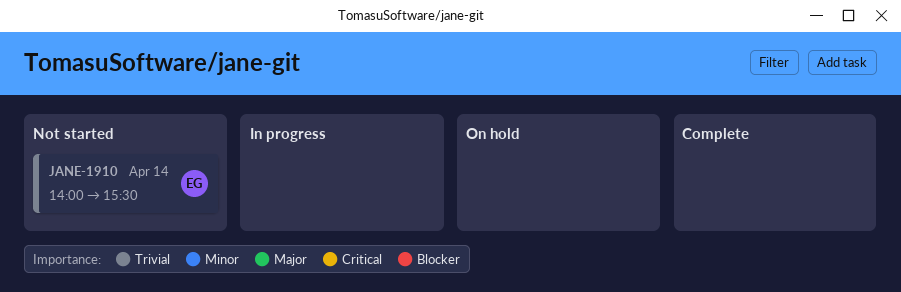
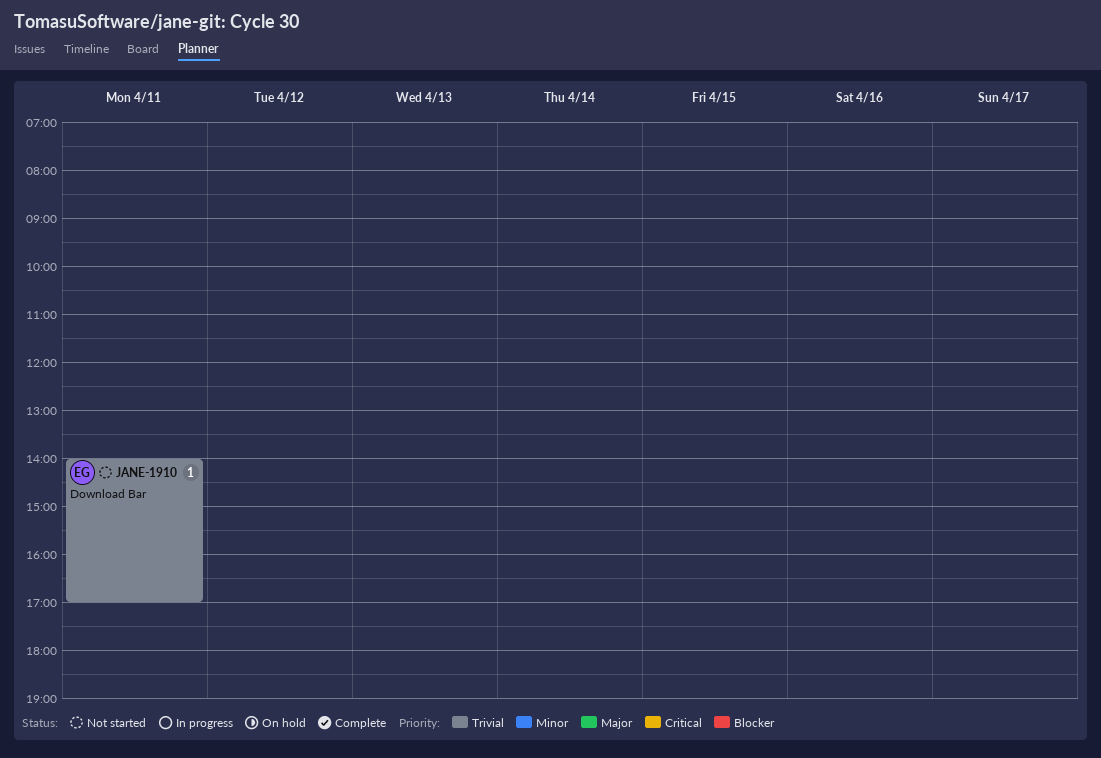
JANE-1910, day: Apr 14 -> Apr 11
JANE-1910, ends: 15:30 -> 17:00

